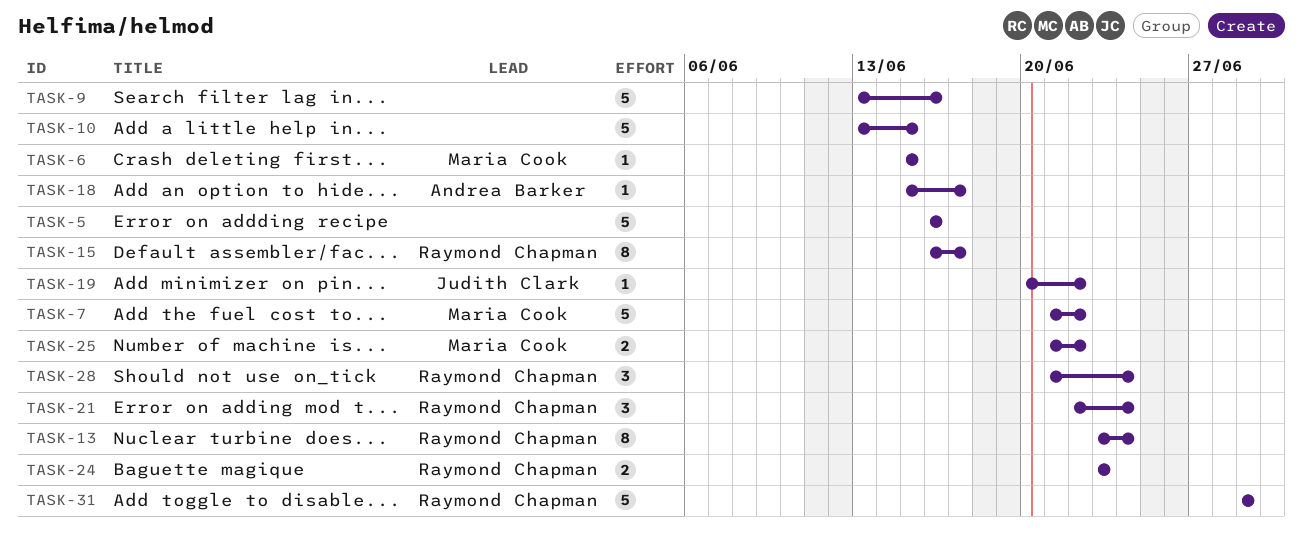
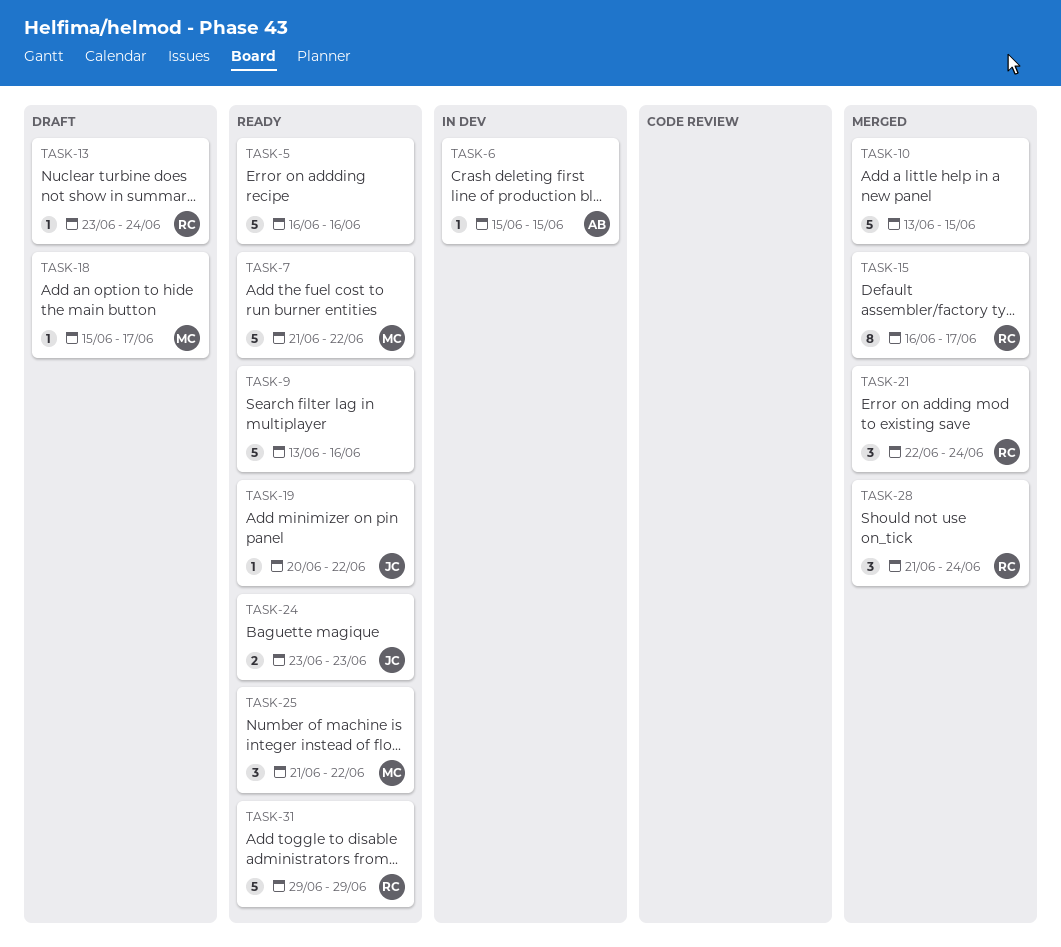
TASK-6, owner: Maria Cook -> Andrea Barker
TASK-13, estimate: 8 -> 1
TASK-18, owner: Andrea Barker -> Maria Cook
TASK-24, owner: Raymond Chapman -> Judith Clark
TASK-25, estimate: 2 -> 3

